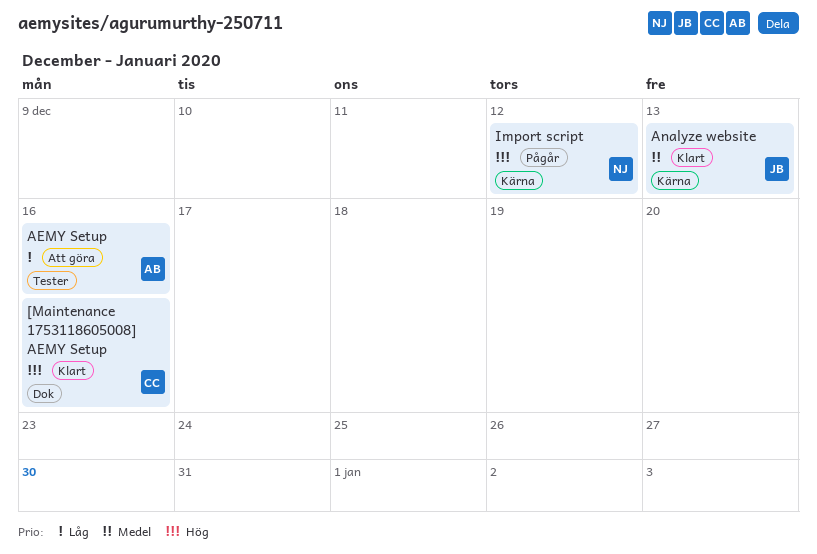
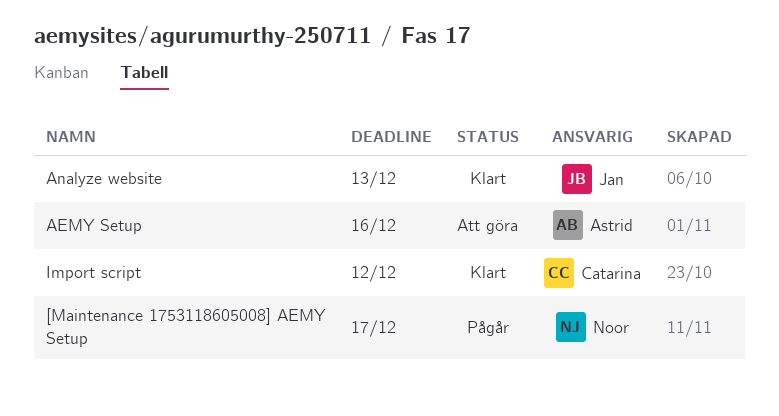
[Maintenance 1753118605008] AEMY Setup, status: Klart -> Pågår
[Maintenance 1753118605008] AEMY Setup, owner: Catarina -> Noor
[Maintenance 1753118605008] AEMY Setup, due: Dec 16 -> Dec 17
Import script, status: Pågår -> Klart
Import script, owner: Noor -> Catarina

